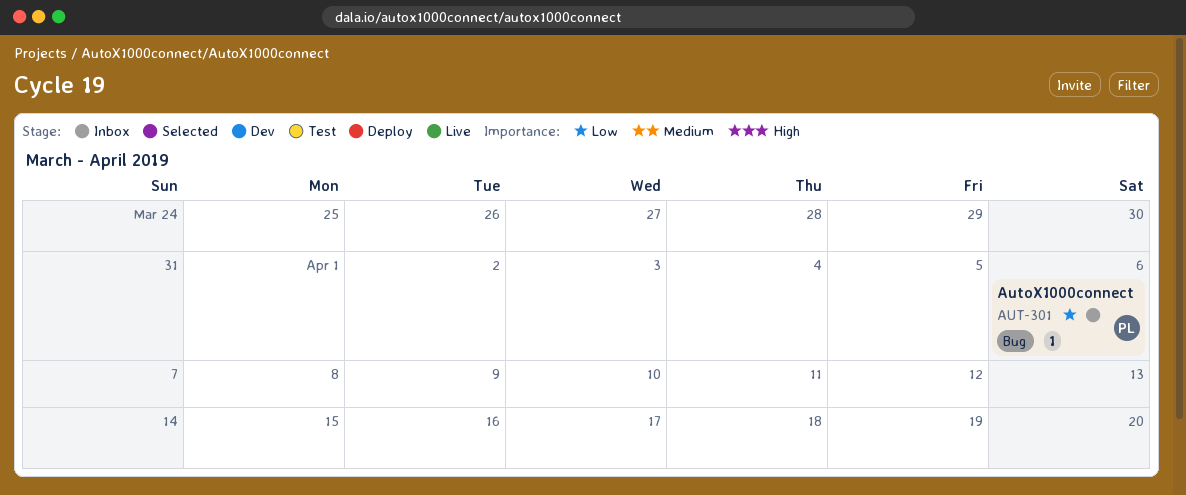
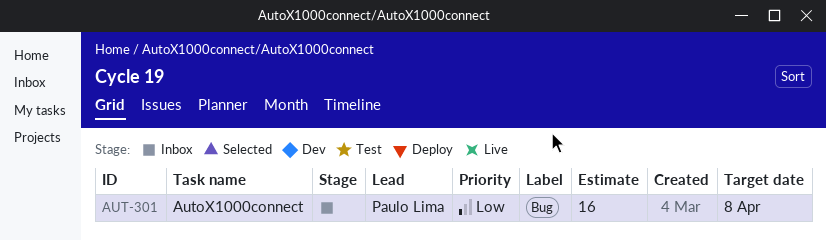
AUT-301, estimate: 1 -> 16
AUT-301, due: Apr 6 -> Apr 8

